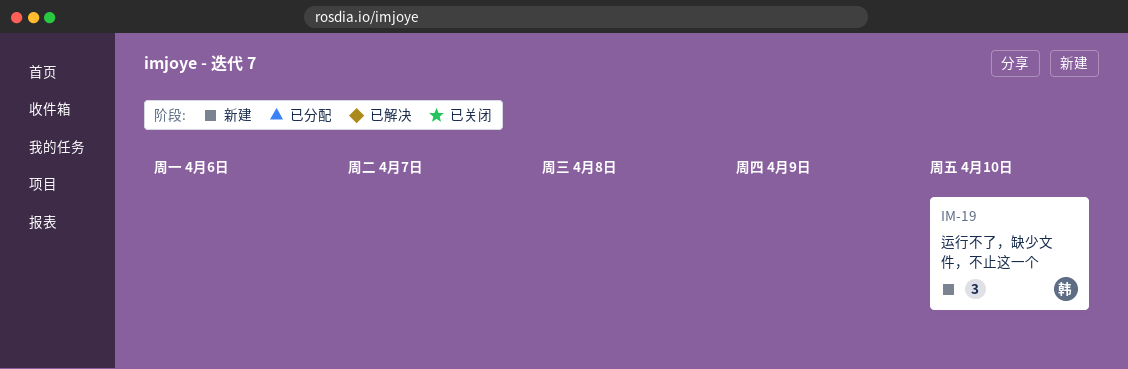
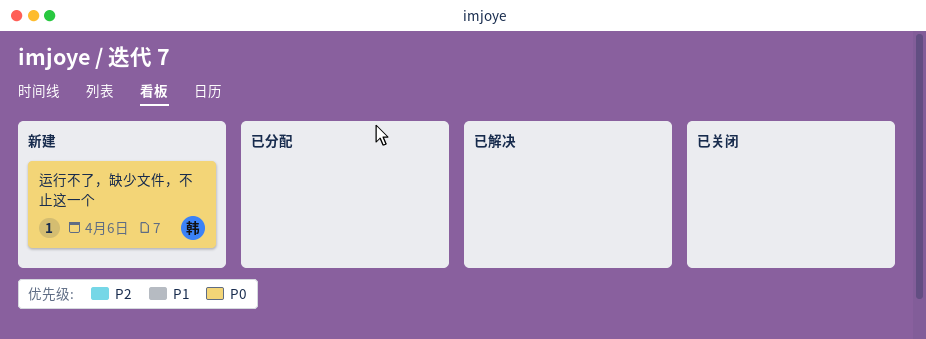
运行不了，缺少文件，不止这一个, estimate: 3 -> 1
运行不了，缺少文件，不止这一个, due: Apr 10 -> Apr 6

